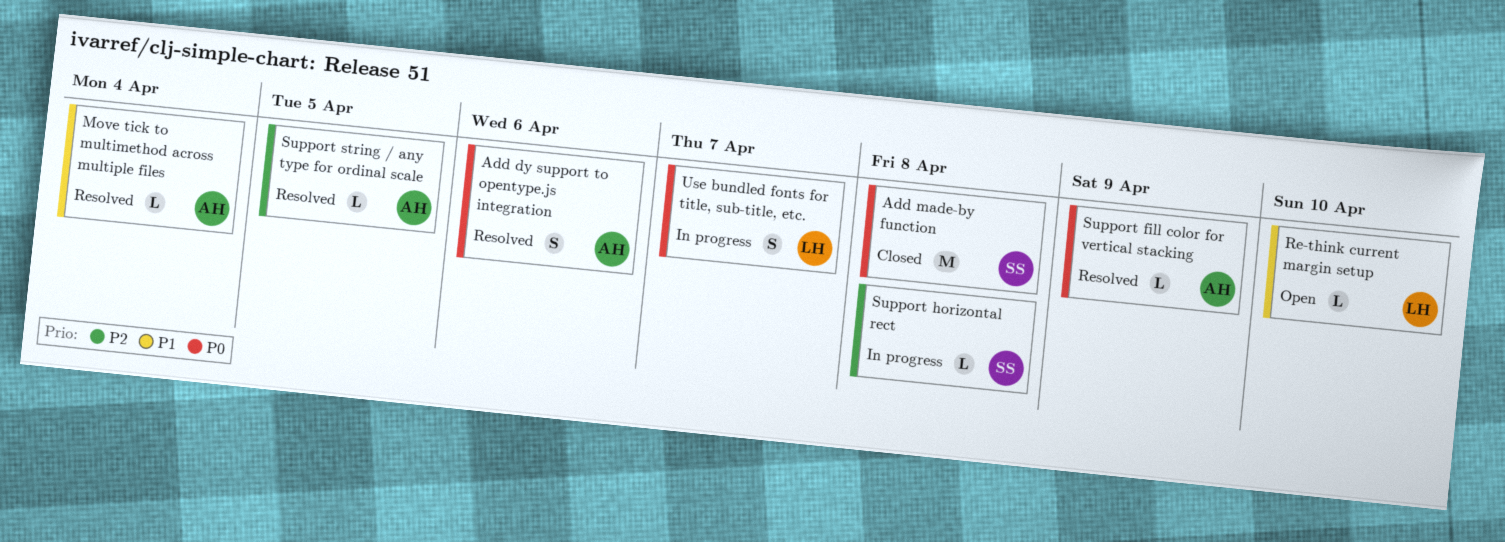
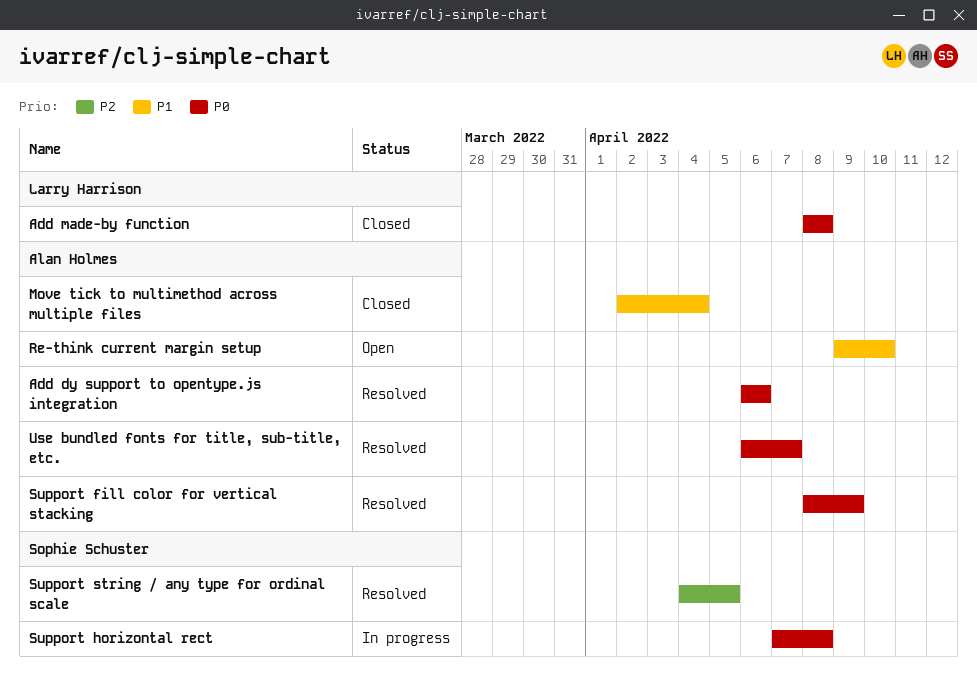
Add made-by function, owner: Sophie Schuster -> Larry Harrison
Move tick to multimethod across multiple files, status: Resolved -> Closed
Re-think current margin setup, owner: Larry Harrison -> Alan Holmes
Support horizontal rect, priority: P2 -> P0
Support string / any type for ordinal scale, owner: Alan Holmes -> Sophie Schuster
Use bundled fonts for title, sub-title, etc., status: In progress -> Resolved
Use bundled fonts for title, sub-title, etc., owner: Larry Harrison -> Alan Holmes

